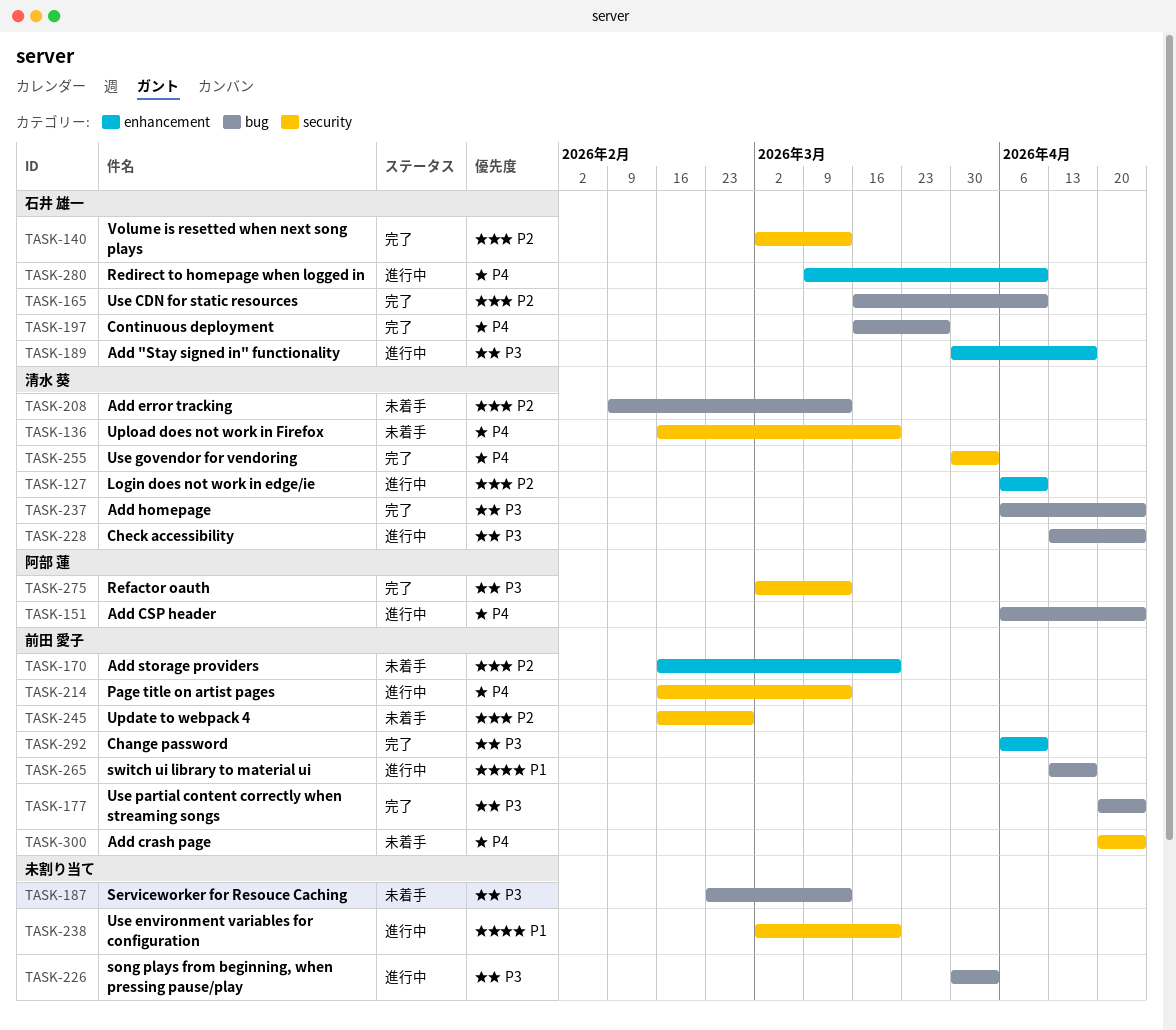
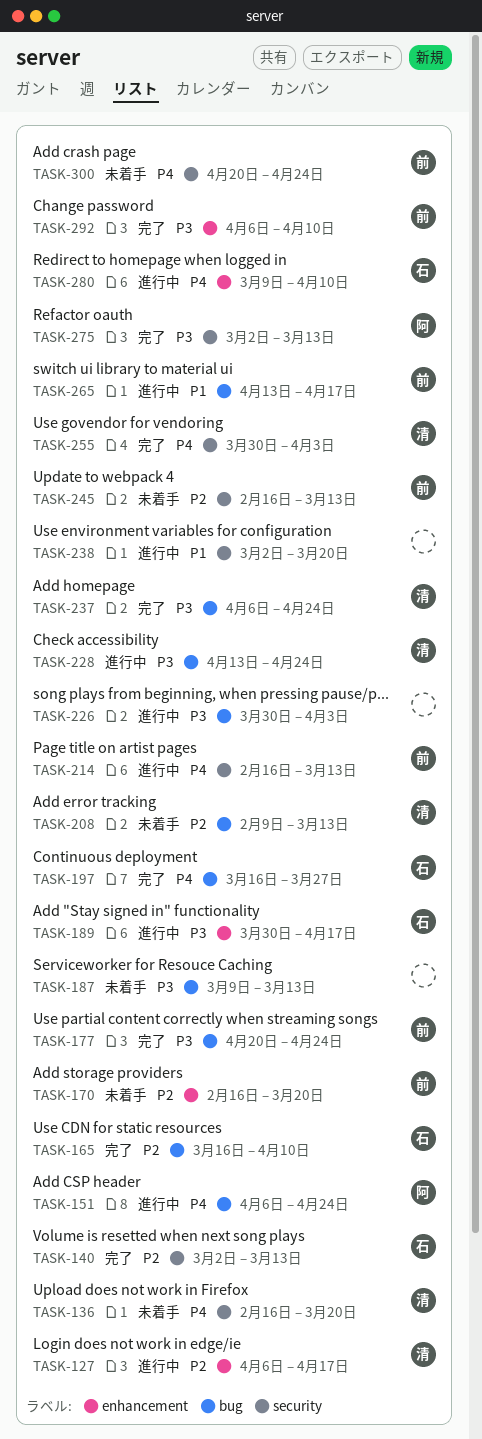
TASK-127, due: Apr 10 -> Apr 17
TASK-187, start: Feb 23 -> Mar 9
TASK-245, due: Feb 27 -> Mar 13

